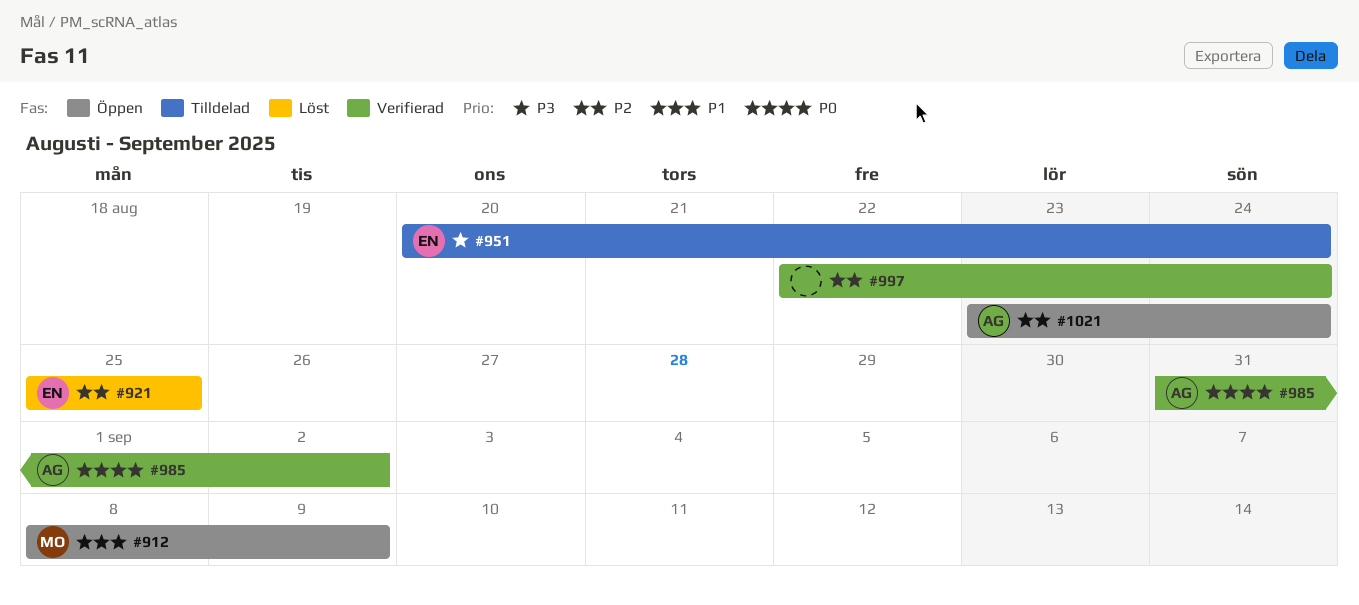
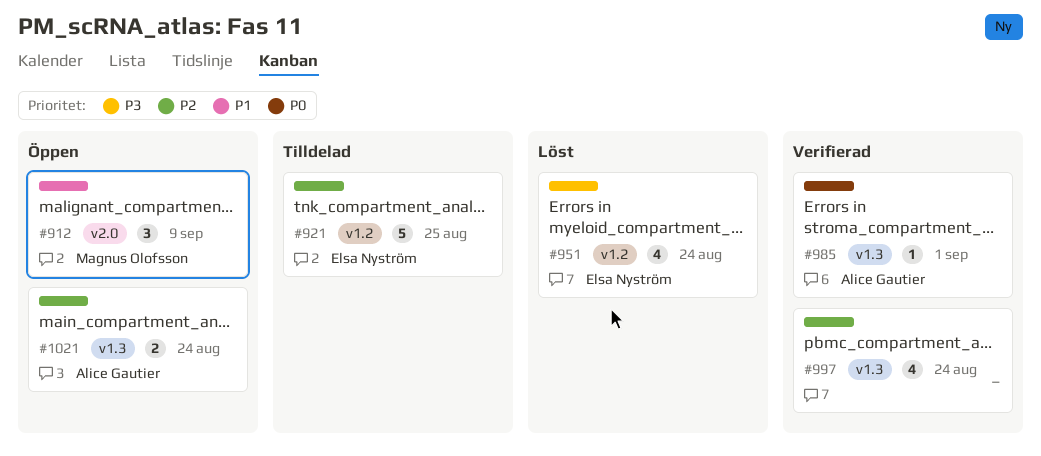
#921, status: Löst -> Tilldelad
#951, status: Tilldelad -> Löst
#985, due: Sep 2 -> Sep 1

